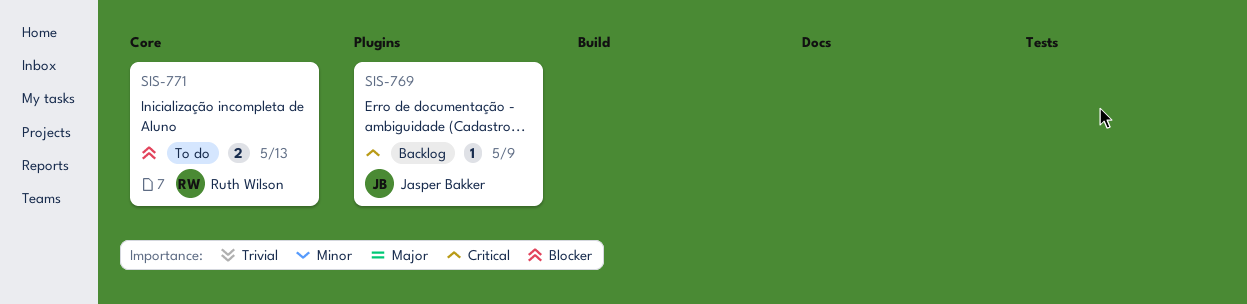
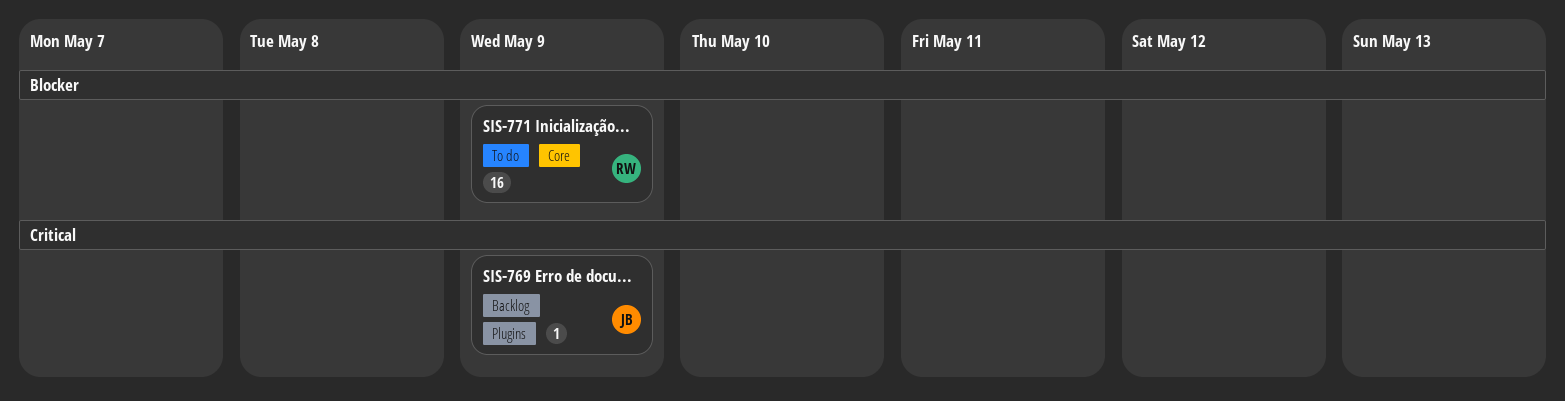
SIS-771, estimate: 2 -> 16
SIS-771, due: May 13 -> May 9

